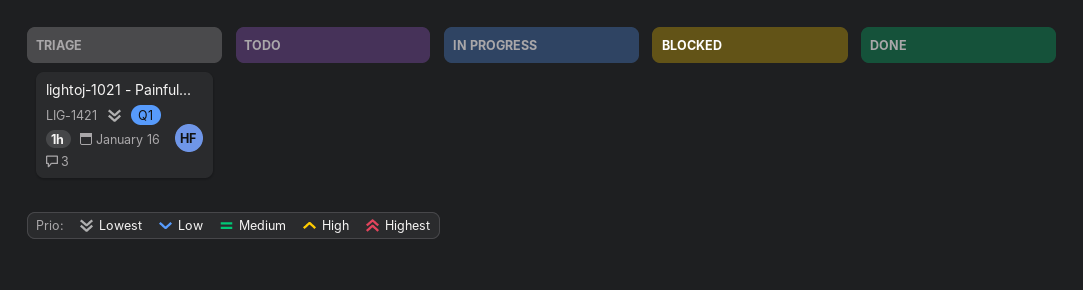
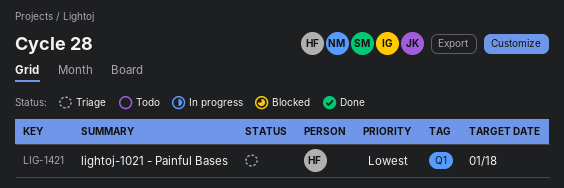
LIG-1421, due: Jan 16 -> Jan 18

